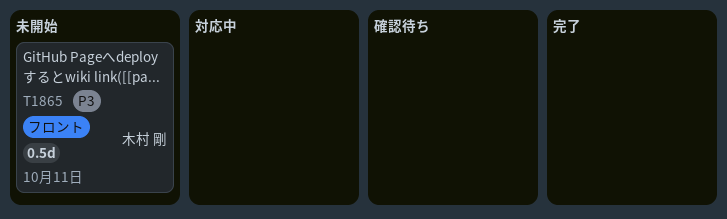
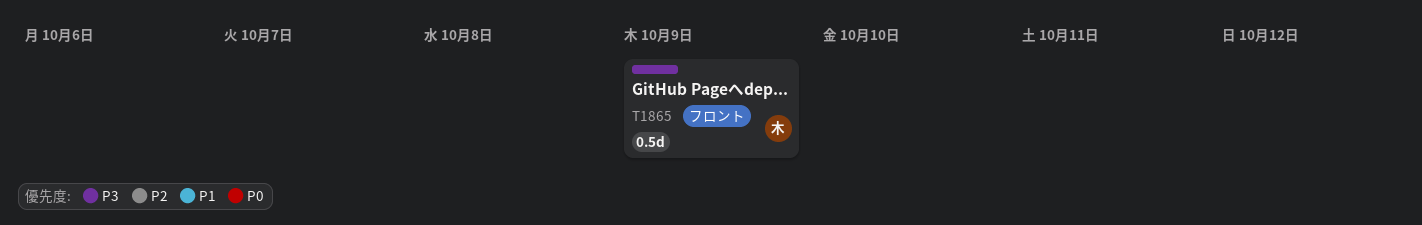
T1865, due: Oct 11 -> Oct 9

